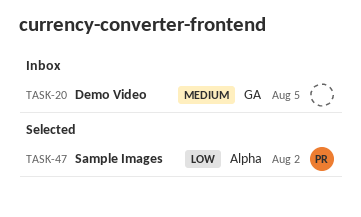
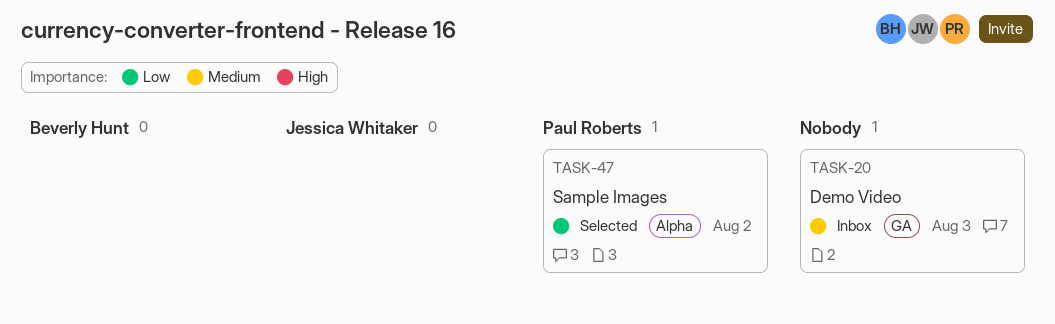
TASK-20, due: Aug 5 -> Aug 3

